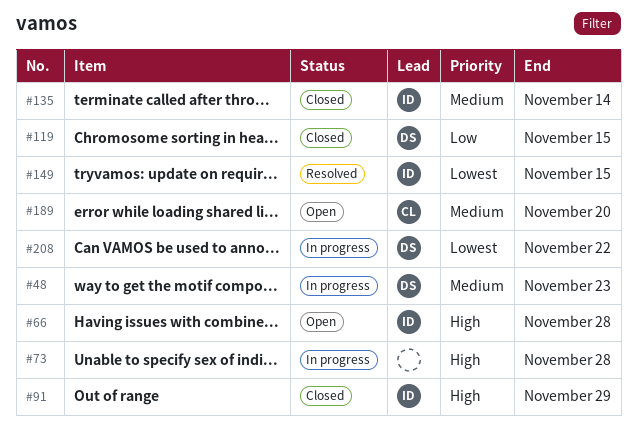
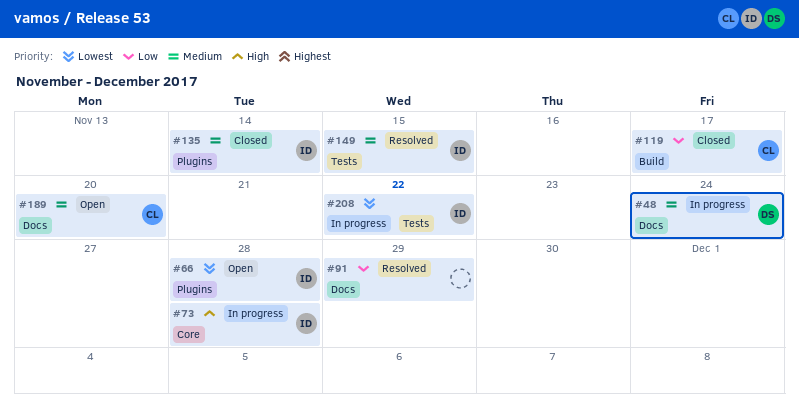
#48, due: Nov 23 -> Nov 24
#66, priority: High -> Lowest
#73, owner: none -> ID
#91, status: Closed -> Resolved
#91, owner: ID -> none
#91, priority: High -> Low
#119, owner: DS -> CL
#119, due: Nov 15 -> Nov 17
#149, priority: Lowest -> Medium
#208, owner: DS -> ID

